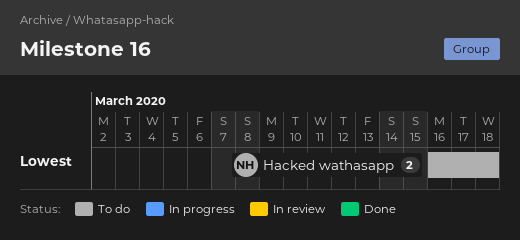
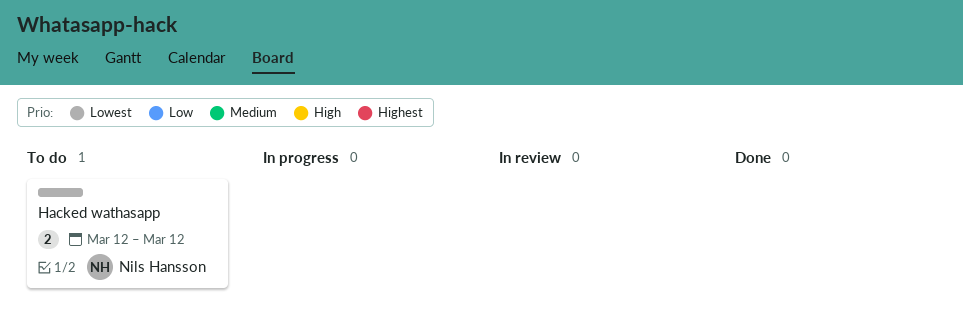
Hacked wathasapp, start: Mar 16 -> Mar 12
Hacked wathasapp, due: Mar 18 -> Mar 12

